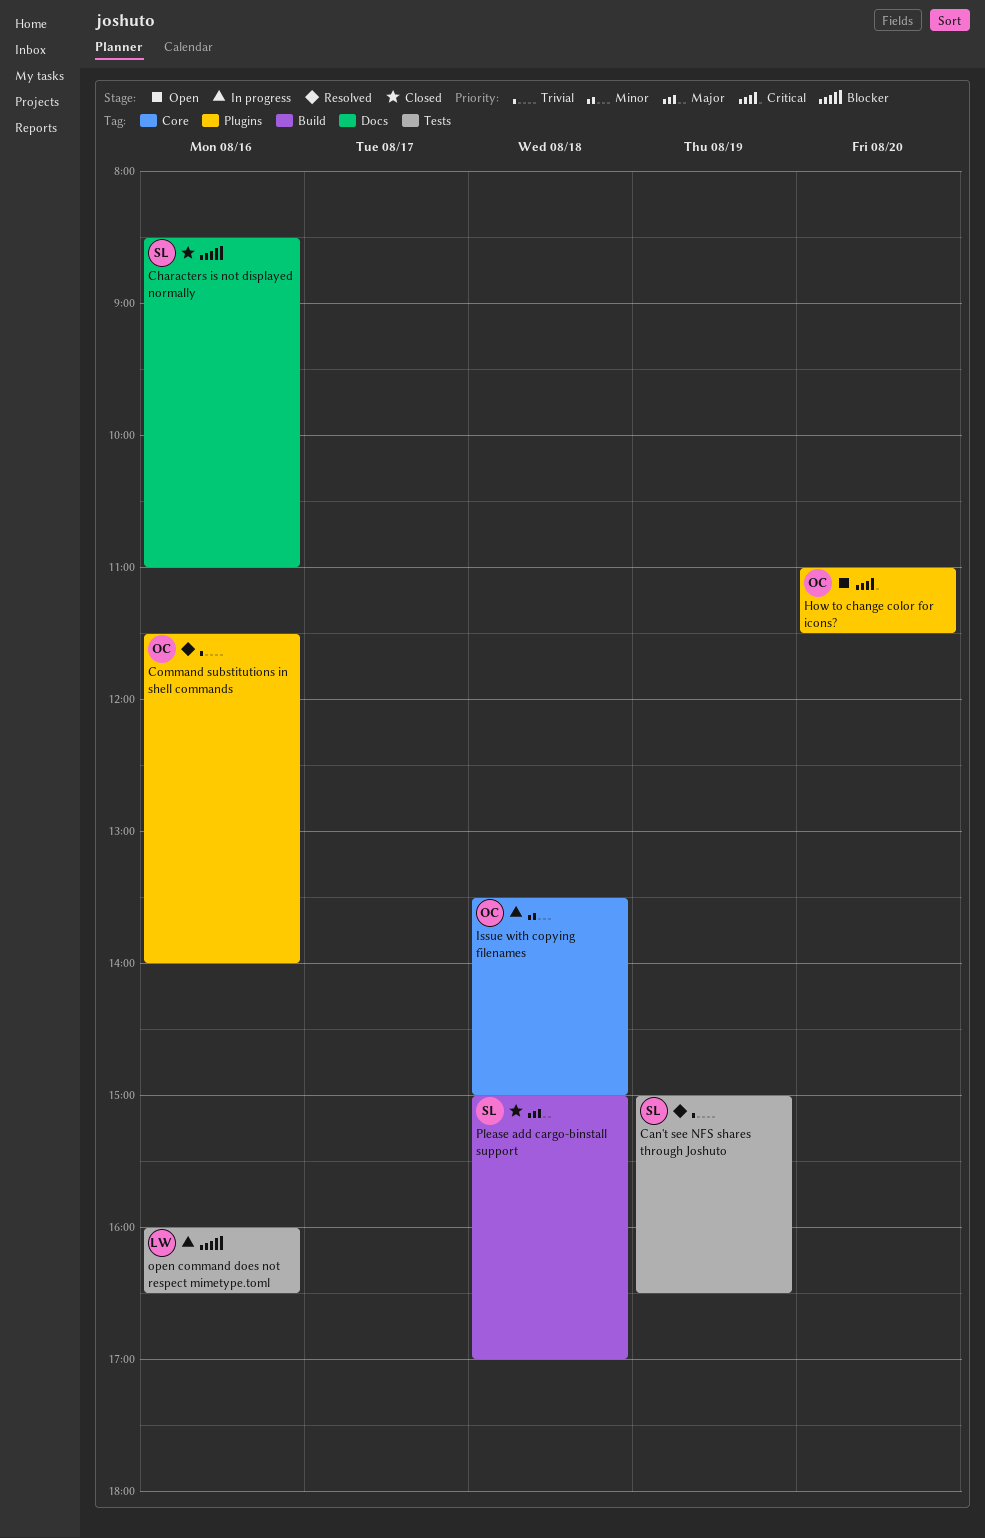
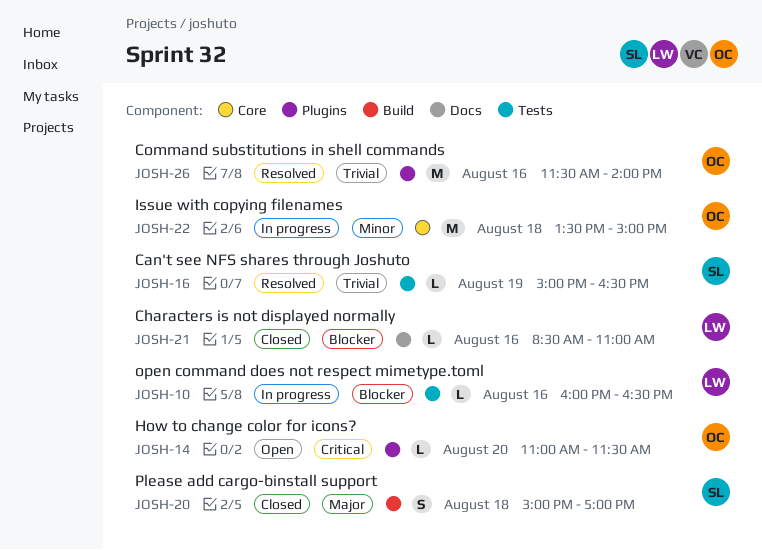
Characters is not displayed normally, owner: SL -> LW

